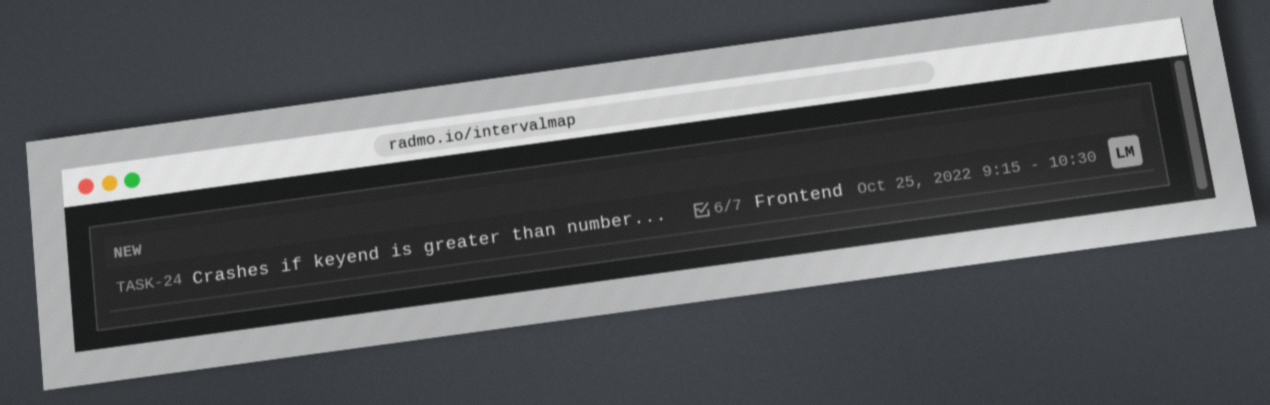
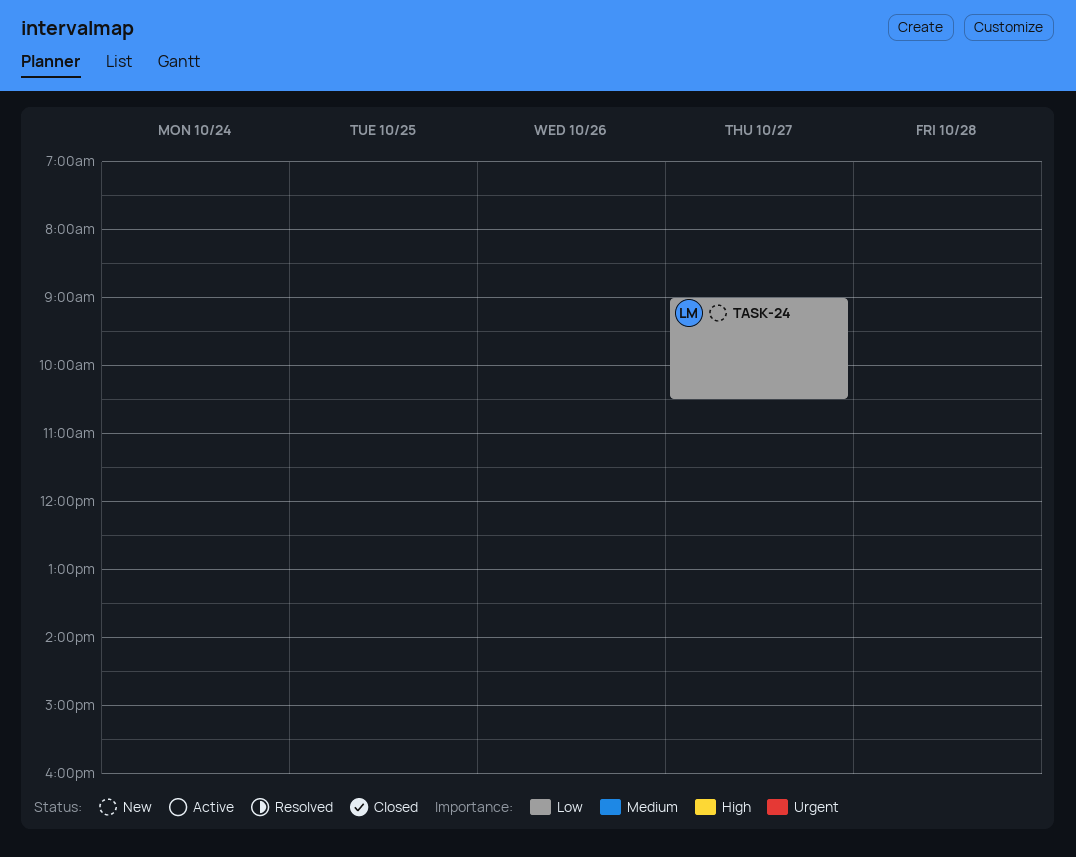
TASK-24, day: Oct 25 -> Oct 27
TASK-24, begins: 09:15 -> 09:00

